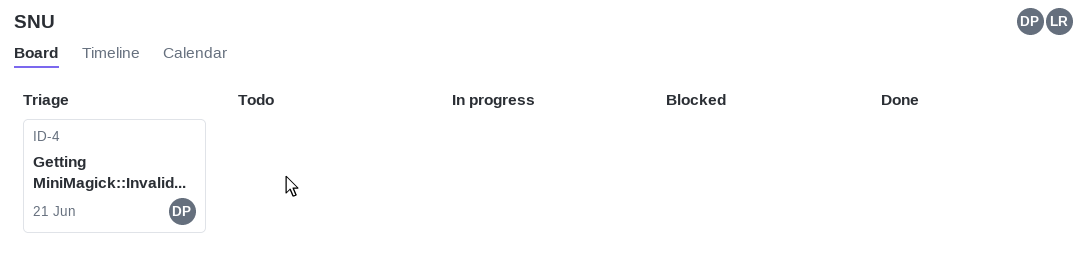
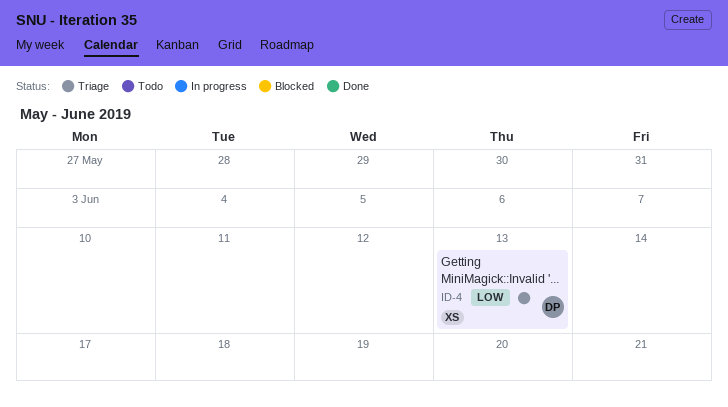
ID-4, due: Jun 21 -> Jun 13

